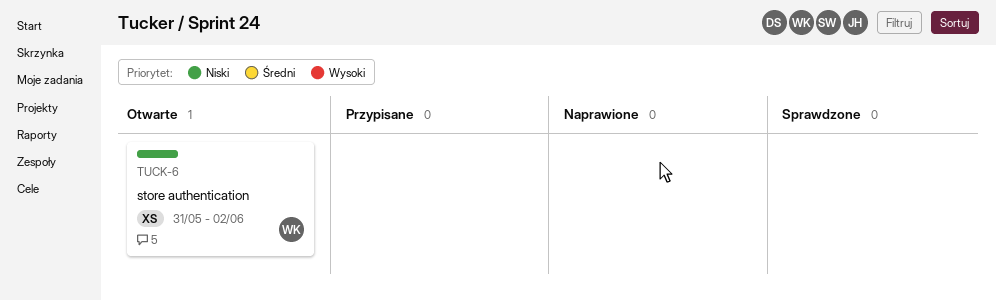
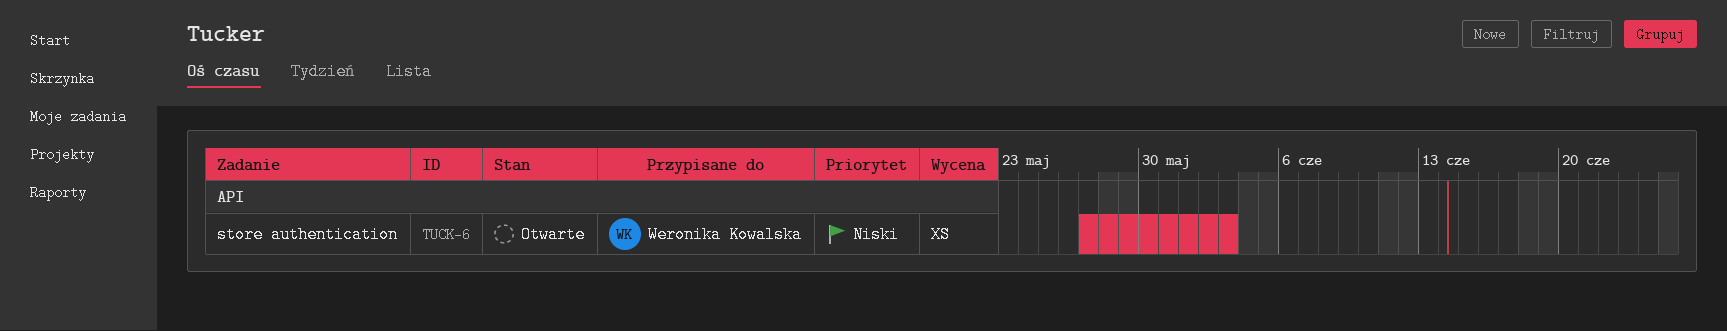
TUCK-6, start: May 31 -> May 27
TUCK-6, due: Jun 2 -> Jun 3

